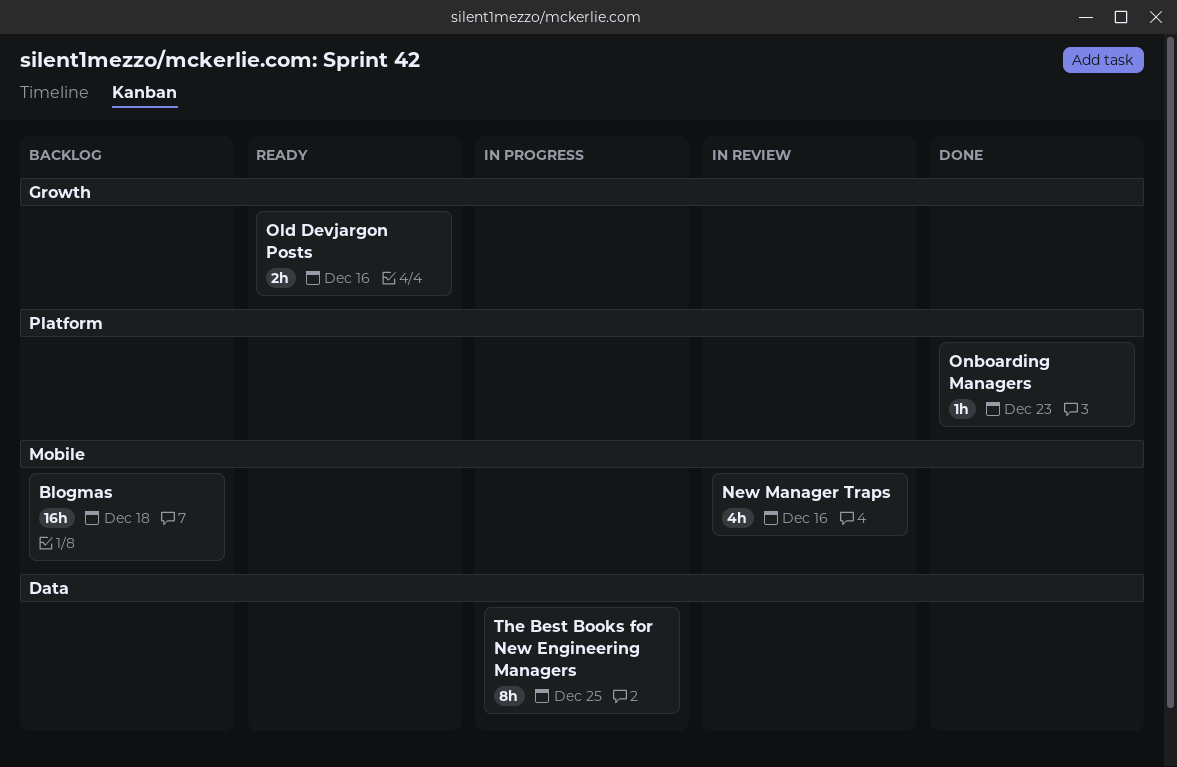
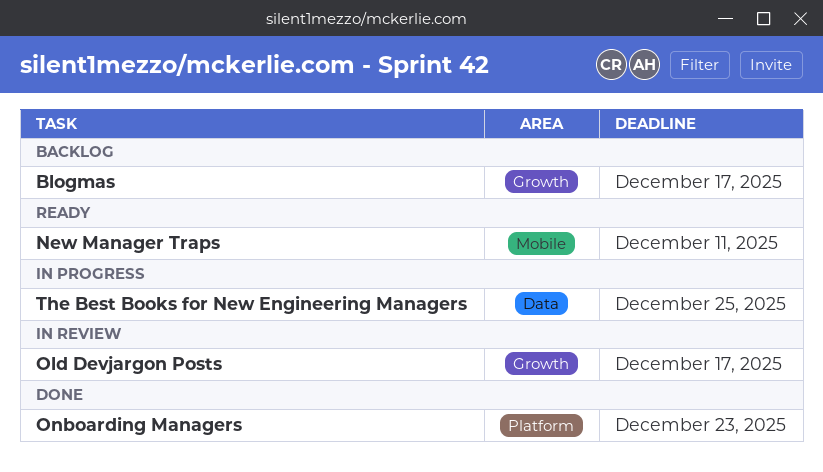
Blogmas, label: Mobile -> Growth
Blogmas, due: Dec 18 -> Dec 17
New Manager Traps, status: In review -> Ready
New Manager Traps, due: Dec 16 -> Dec 11
Old Devjargon Posts, status: Ready -> In review
Old Devjargon Posts, due: Dec 16 -> Dec 17

